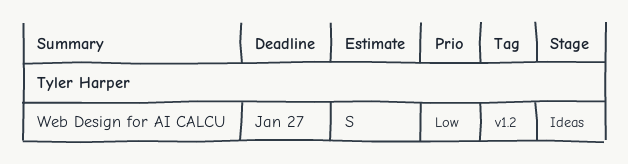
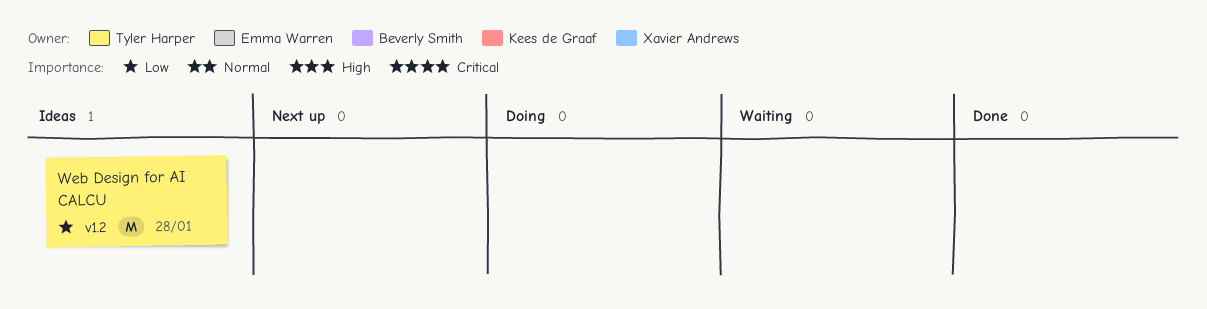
Web Design for AI CALCU, estimate: S -> M
Web Design for AI CALCU, due: Jan 27 -> Jan 28

